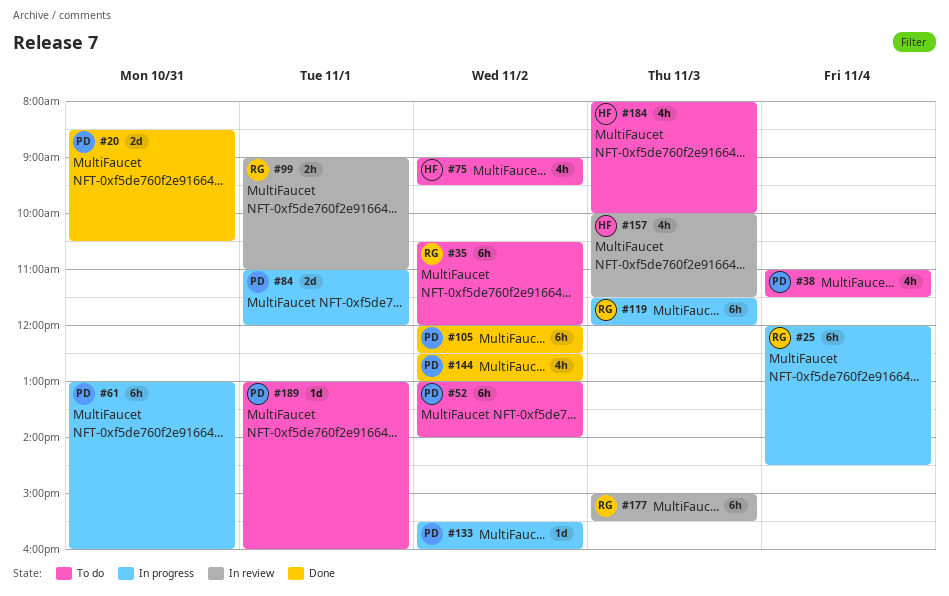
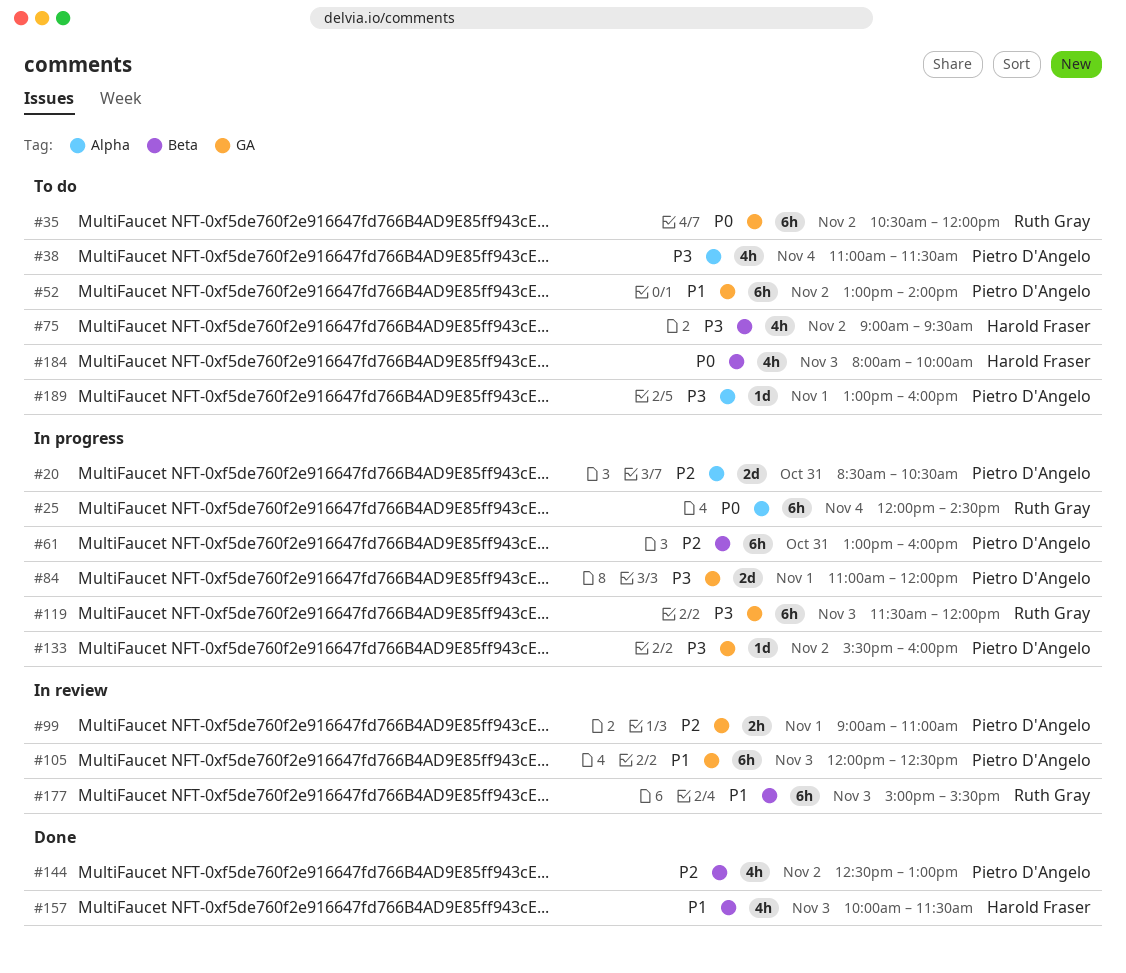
#20, status: Done -> In progress
#99, owner: Ruth Gray -> Pietro D'Angelo
#105, status: Done -> In review
#105, day: Nov 2 -> Nov 3
#157, status: In review -> Done

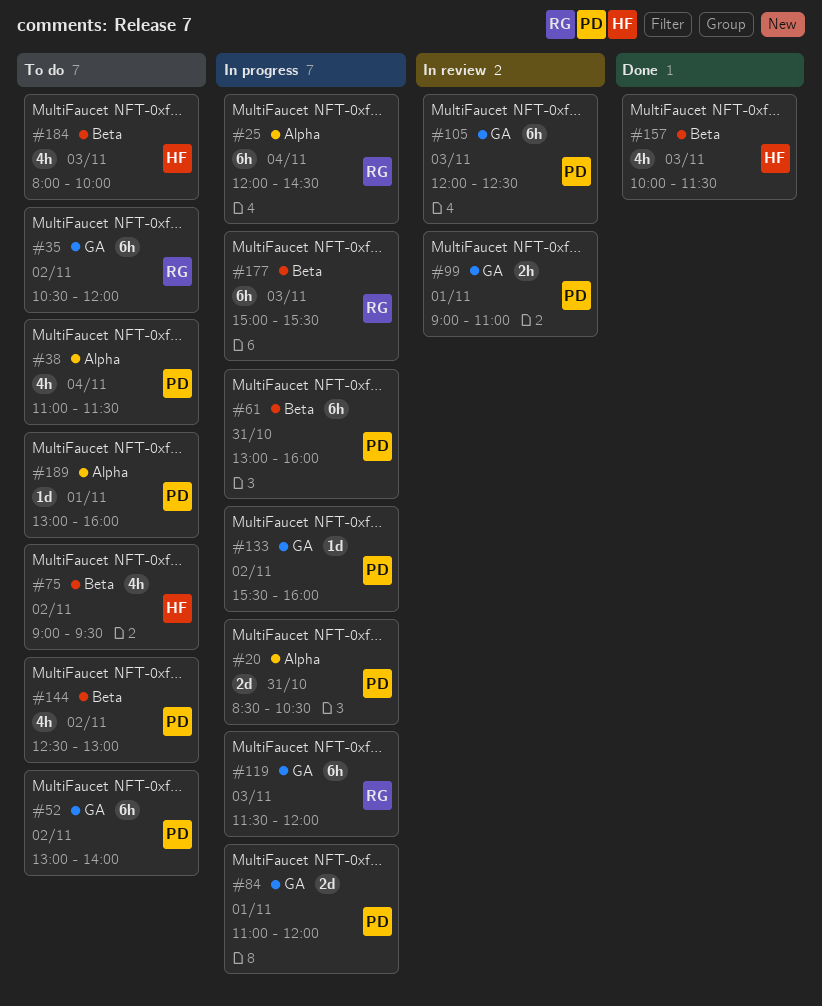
#144, status: Done -> To do
#177, status: In review -> In progress

